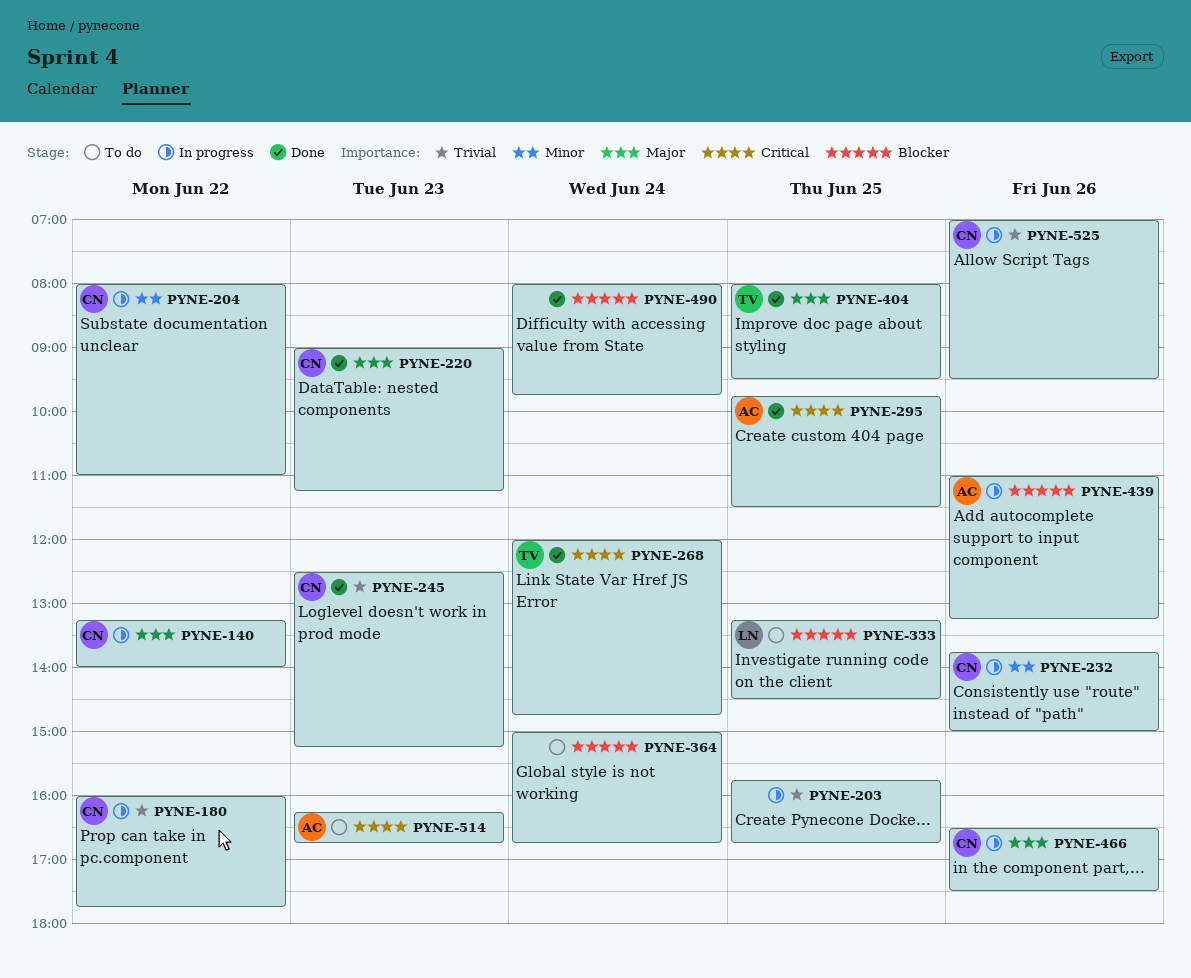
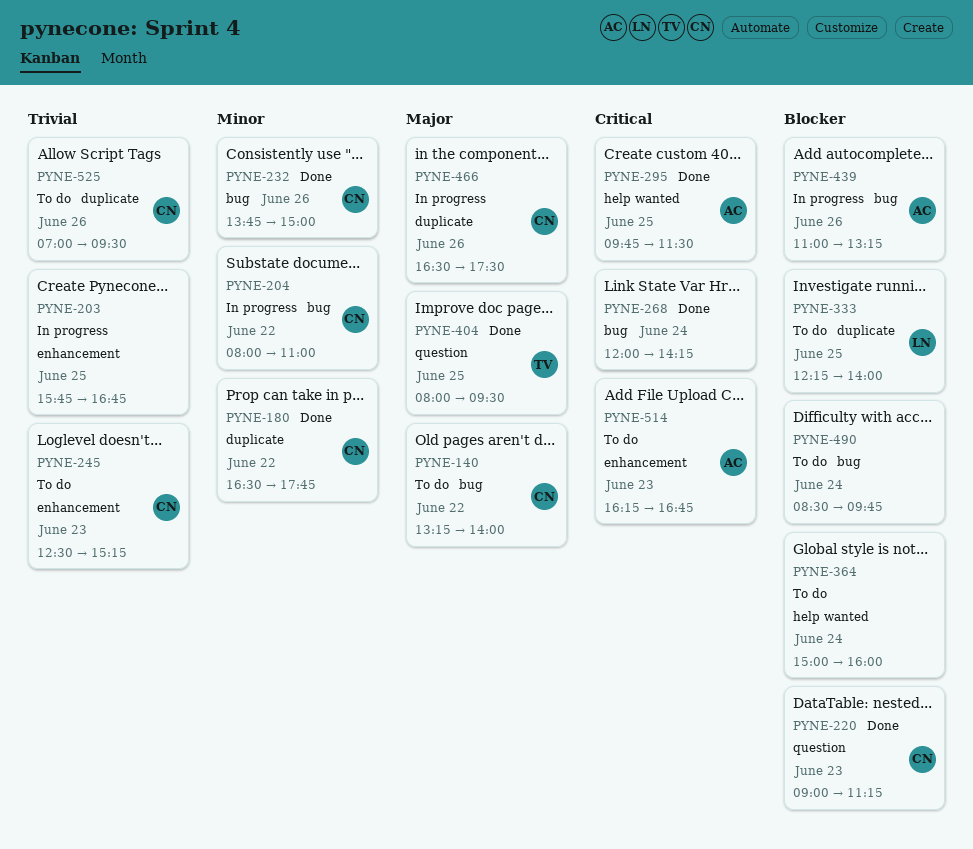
PYNE-140, status: In progress -> To do
PYNE-180, status: In progress -> Done
PYNE-180, priority: Trivial -> Minor
PYNE-180, begins: 16:00 -> 16:30
PYNE-220, priority: Major -> Blocker
PYNE-232, status: In progress -> Done
PYNE-245, status: Done -> To do
PYNE-268, owner: TV -> none
PYNE-268, ends: 14:45 -> 14:15
PYNE-333, begins: 13:15 -> 12:15
PYNE-333, ends: 14:30 -> 14:00
PYNE-364, ends: 16:45 -> 16:00
PYNE-490, status: Done -> To do
PYNE-490, begins: 08:00 -> 08:30
PYNE-525, status: In progress -> To do

